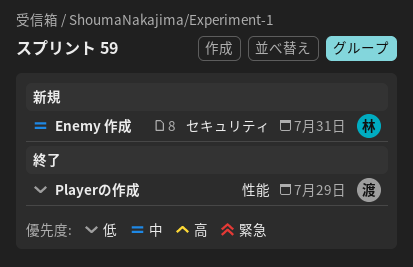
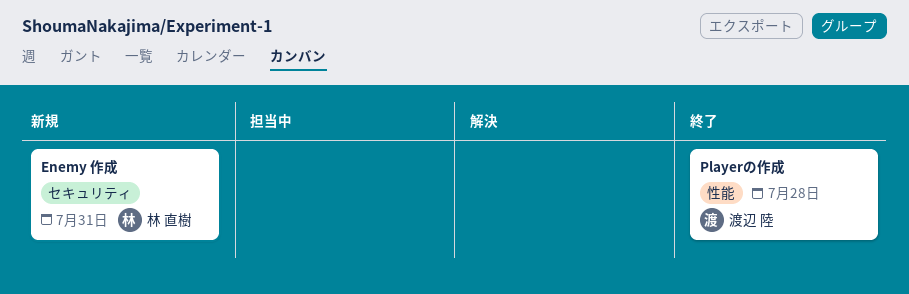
Playerの作成, due: Jul 29 -> Jul 28

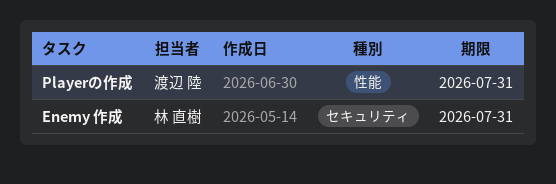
Playerの作成, due: Jul 28 -> Jul 31

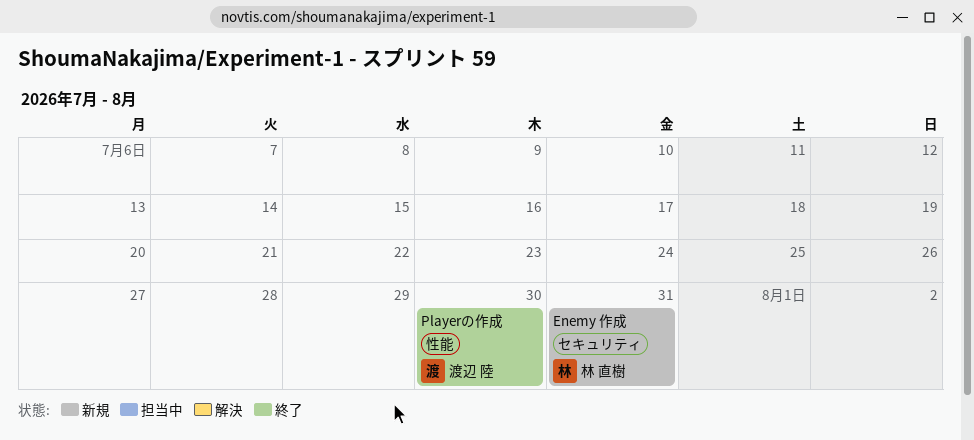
Playerの作成, due: Jul 31 -> Jul 30

